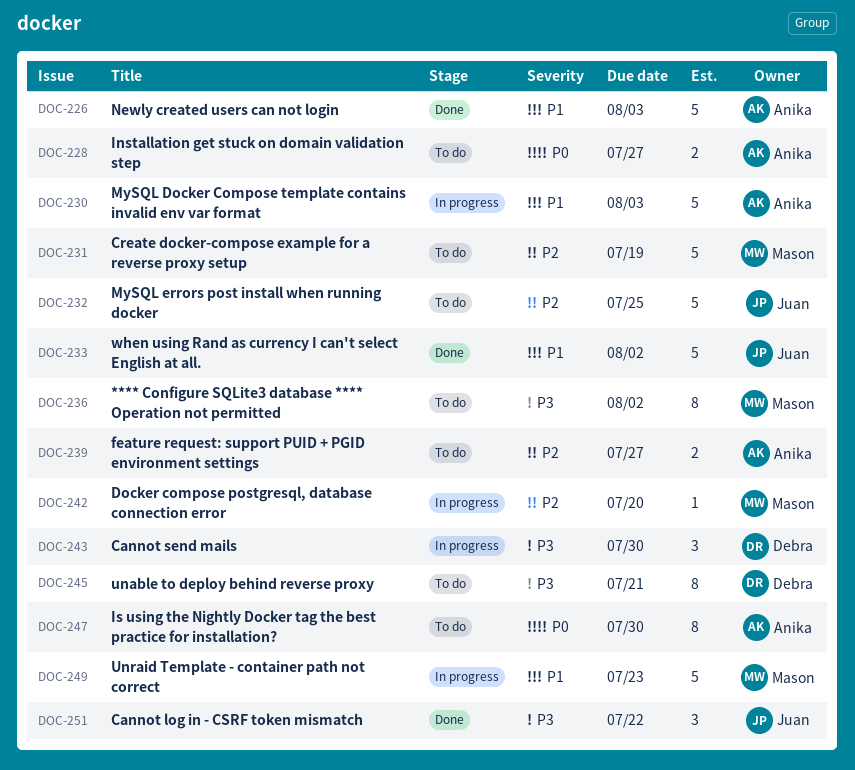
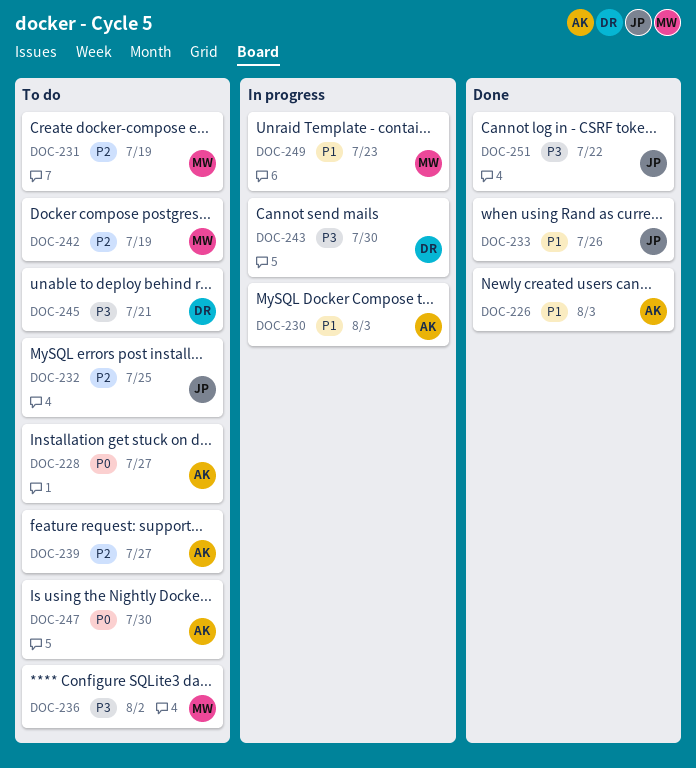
DOC-233, due: Aug 2 -> Jul 26
DOC-242, status: In progress -> To do
DOC-242, due: Jul 20 -> Jul 19

